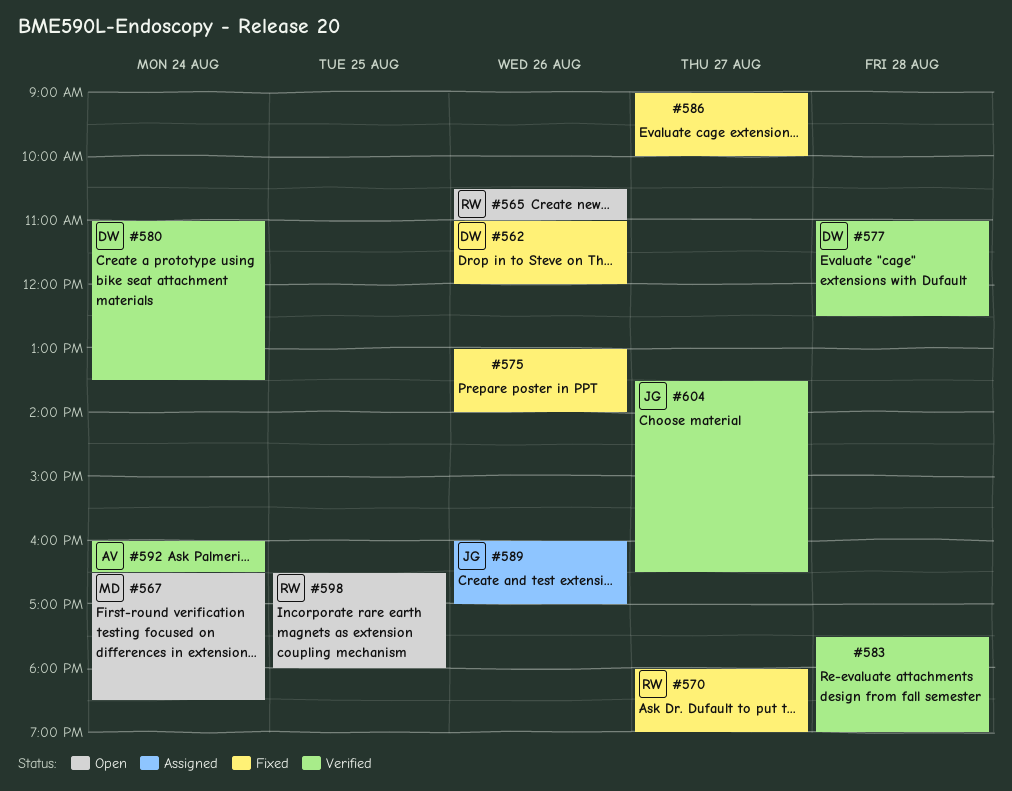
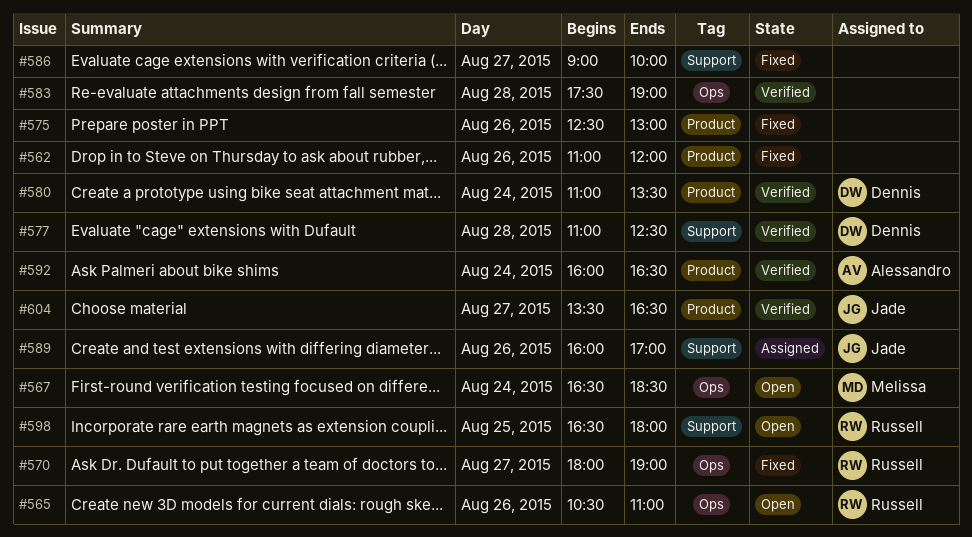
#562, owner: Dennis -> none
#575, begins: 13:00 -> 12:30
#575, ends: 14:00 -> 13:00

